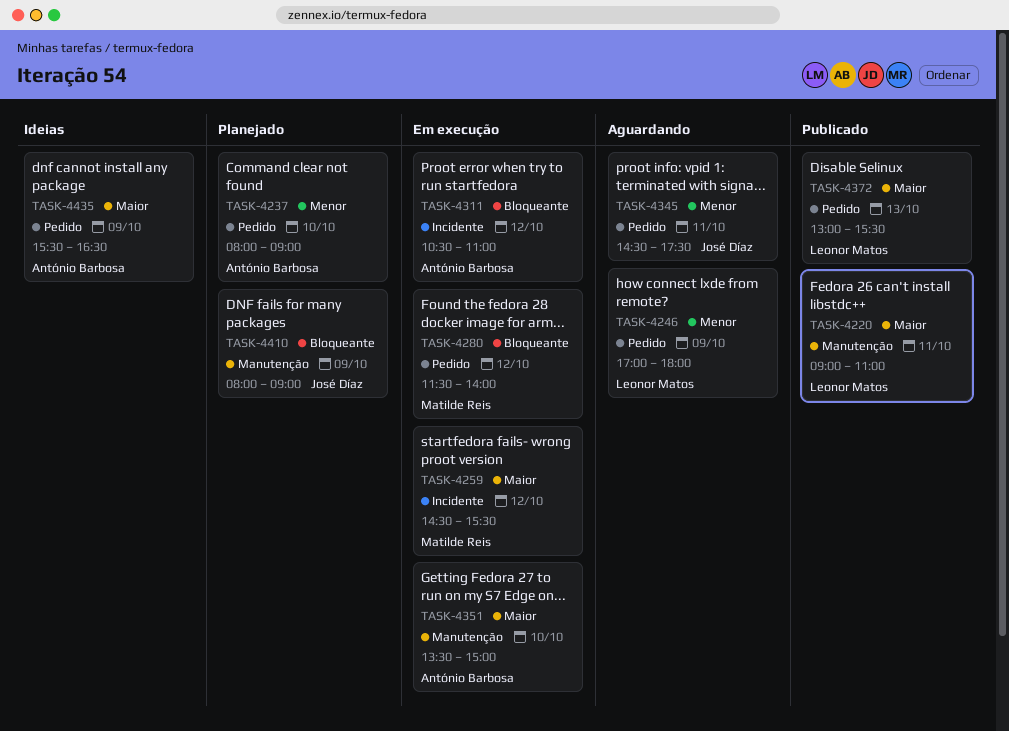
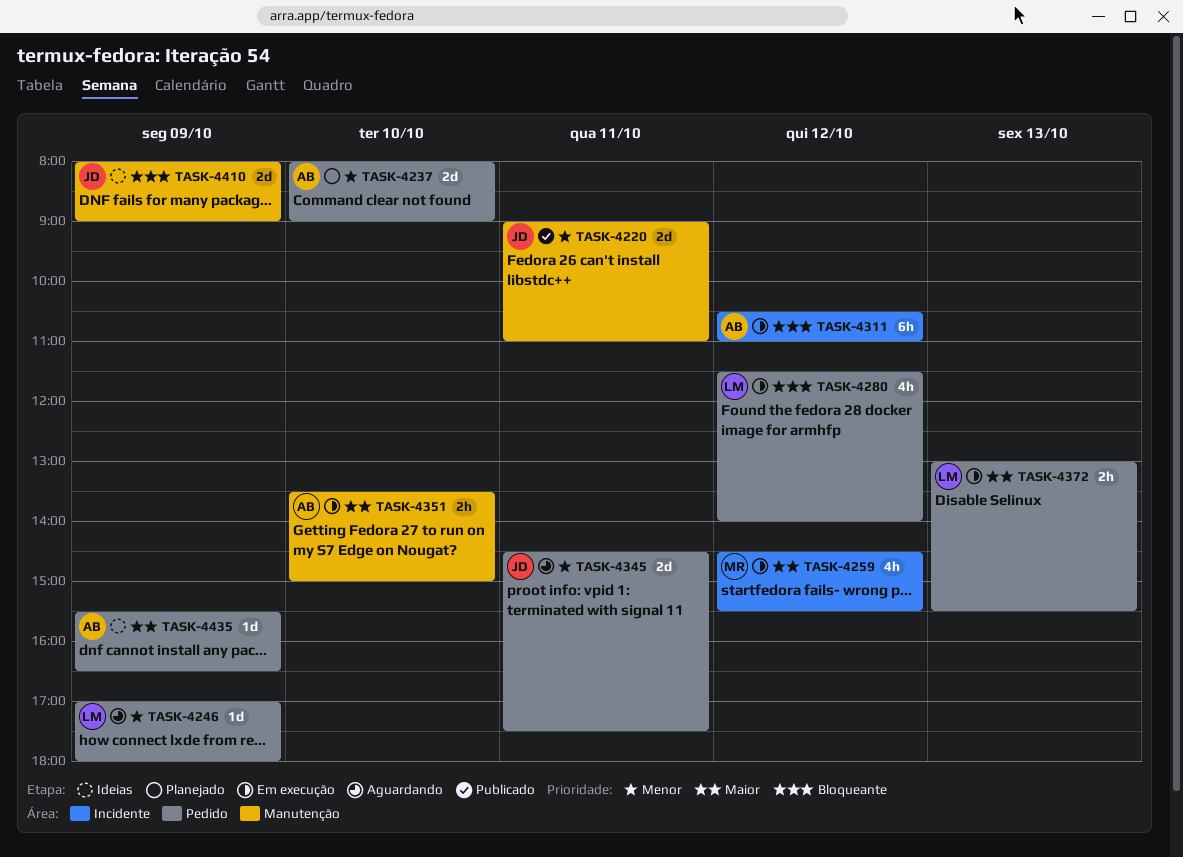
TASK-4220, owner: Leonor Matos -> José Díaz
TASK-4220, priority: Maior -> Menor
TASK-4280, owner: Matilde Reis -> Leonor Matos
TASK-4372, status: Publicado -> Em execução
TASK-4410, status: Planejado -> Ideias

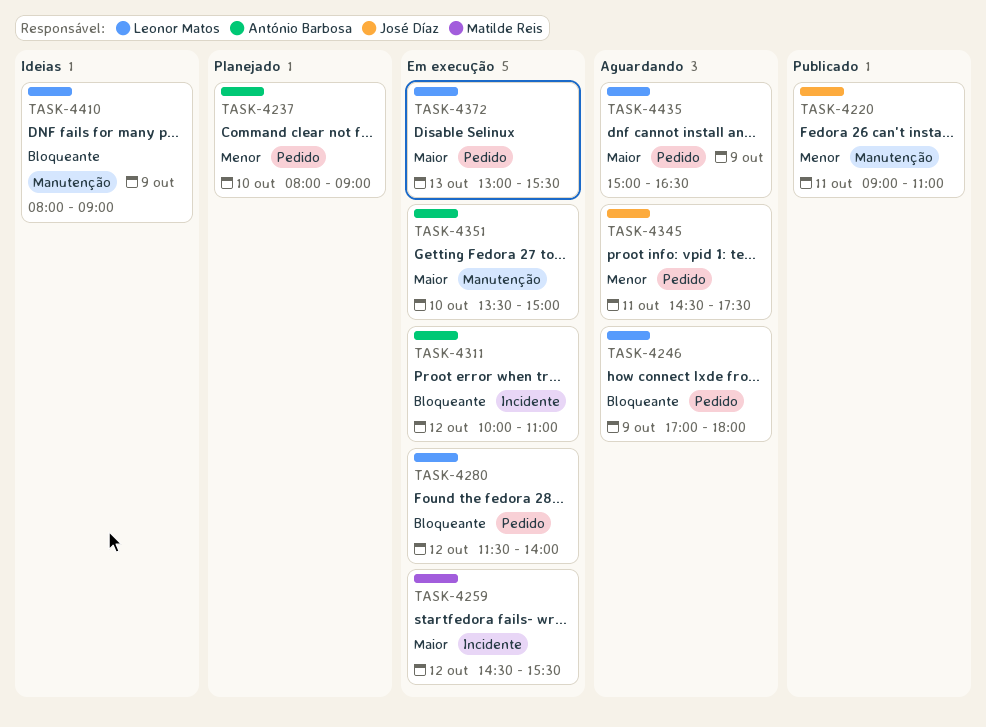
TASK-4246, priority: Menor -> Bloqueante
TASK-4311, begins: 10:30 -> 10:00
TASK-4410, owner: José Díaz -> Leonor Matos
TASK-4435, status: Ideias -> Aguardando
TASK-4435, owner: António Barbosa -> Leonor Matos
TASK-4435, begins: 15:30 -> 15:00

